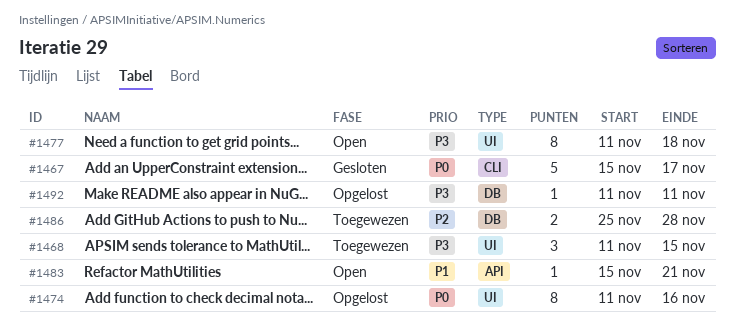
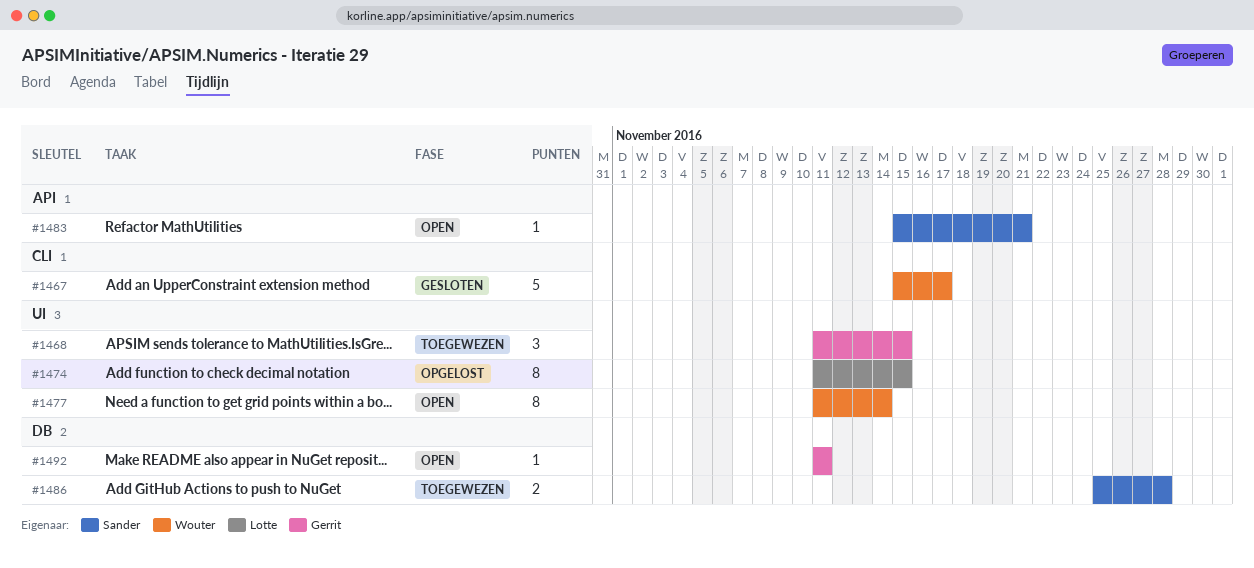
#1474, due: Nov 16 -> Nov 15
#1477, due: Nov 18 -> Nov 14
#1492, status: Opgelost -> Open

